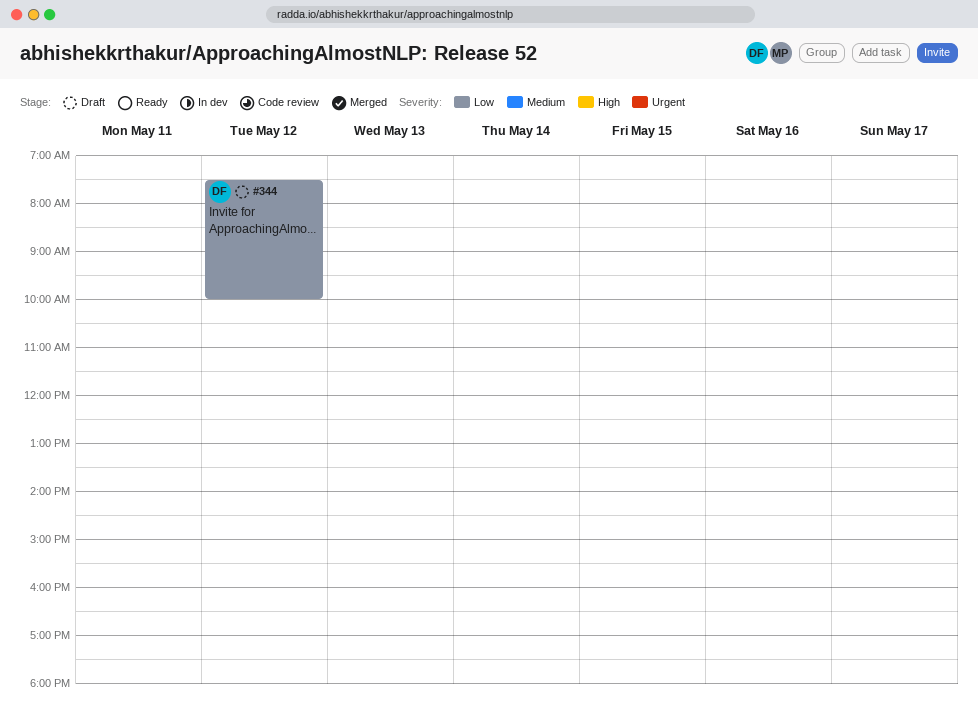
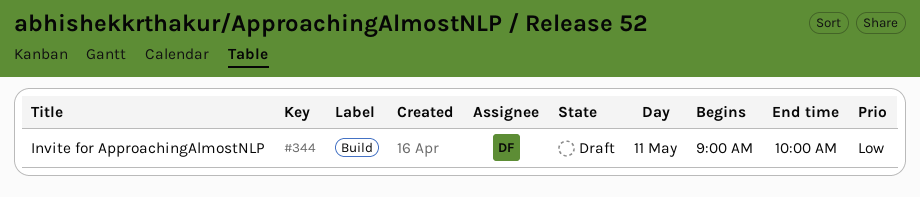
#344, day: May 12 -> May 11
#344, begins: 07:30 -> 09:00

